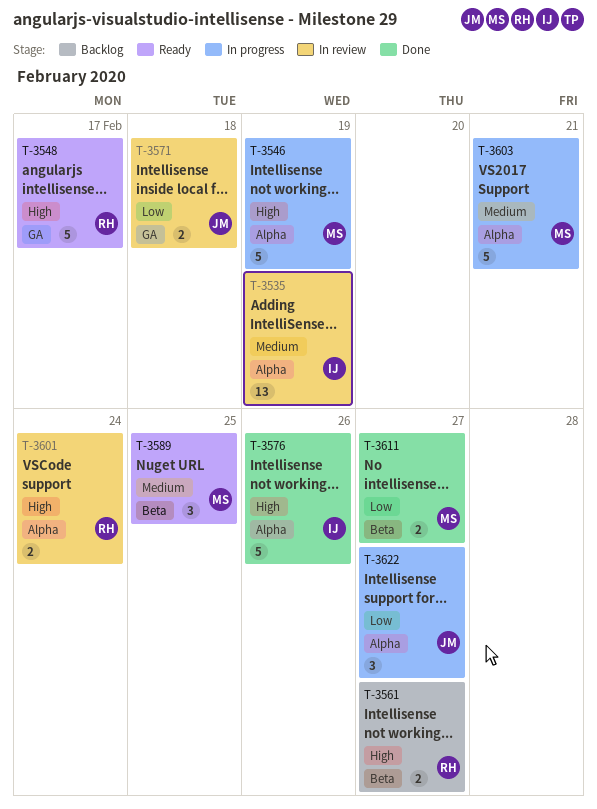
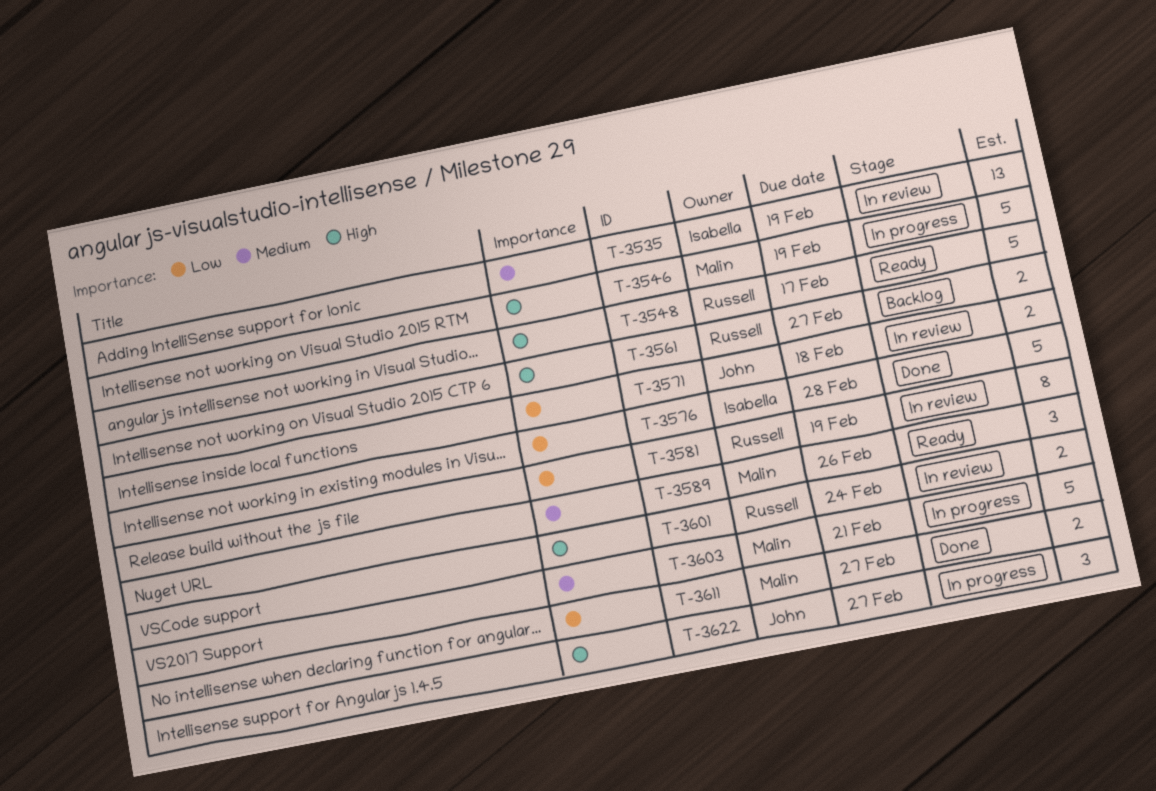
T-3576, priority: High -> Low
T-3576, due: Feb 26 -> Feb 28
T-3581: none -> present
T-3589, due: Feb 25 -> Feb 26
T-3622, priority: Low -> High

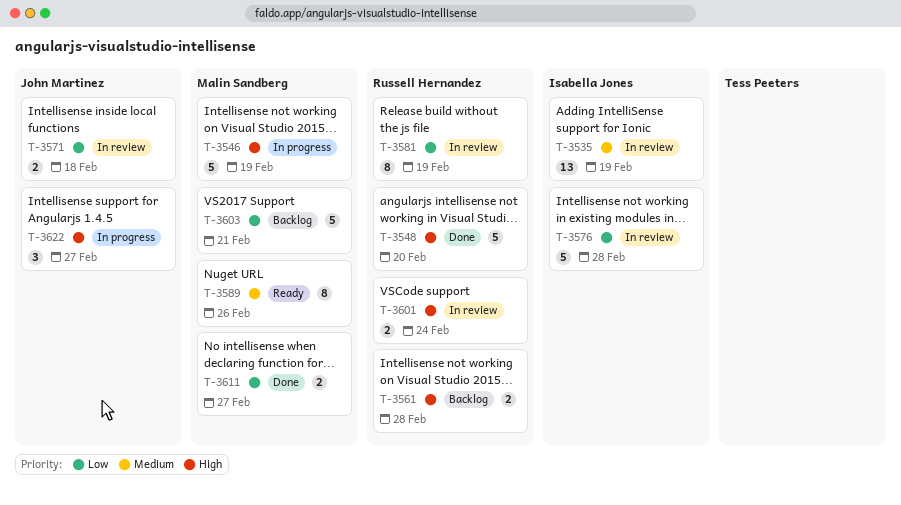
T-3548, status: Ready -> Done
T-3548, due: Feb 17 -> Feb 20
T-3561, due: Feb 27 -> Feb 28
T-3576, status: Done -> In review
T-3589, estimate: 3 -> 8
T-3603, status: In progress -> Backlog
T-3603, priority: Medium -> Low

